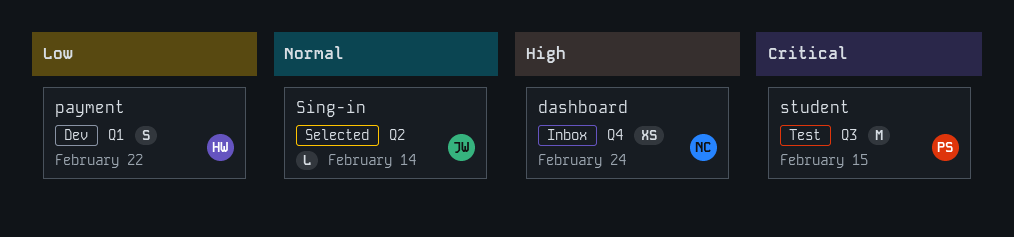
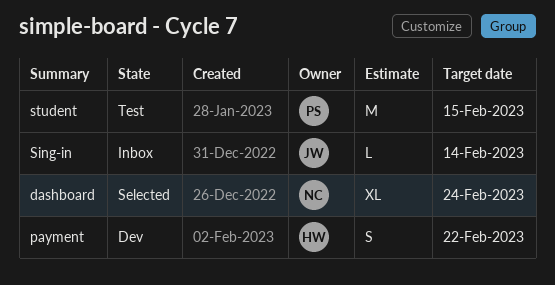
dashboard, status: Inbox -> Selected
dashboard, estimate: XS -> XL
Sing-in, status: Selected -> Inbox

